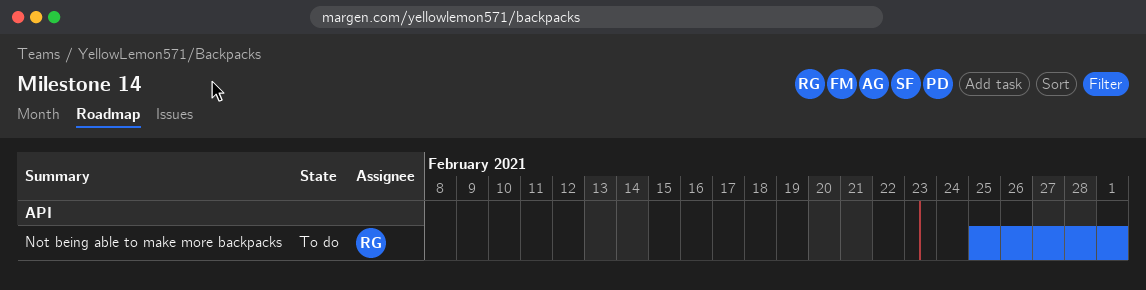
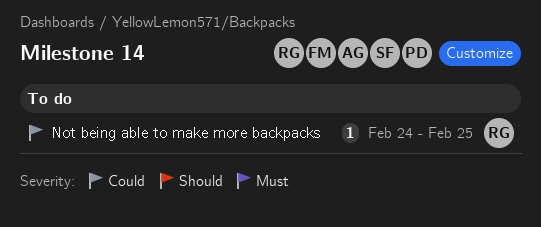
Not being able to make more backpacks, start: Feb 25 -> Feb 24
Not being able to make more backpacks, due: Mar 1 -> Feb 25

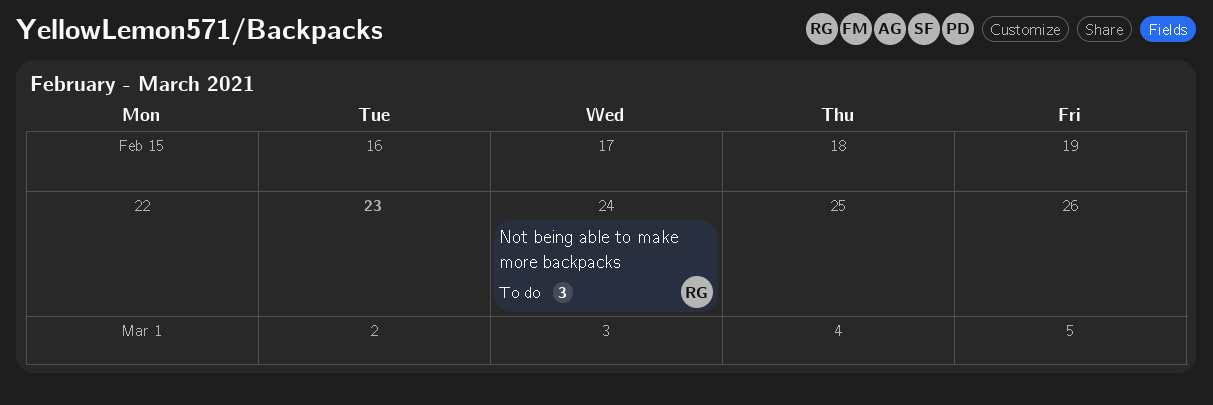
Not being able to make more backpacks, estimate: 1 -> 3
Not being able to make more backpacks, due: Feb 25 -> Feb 24

